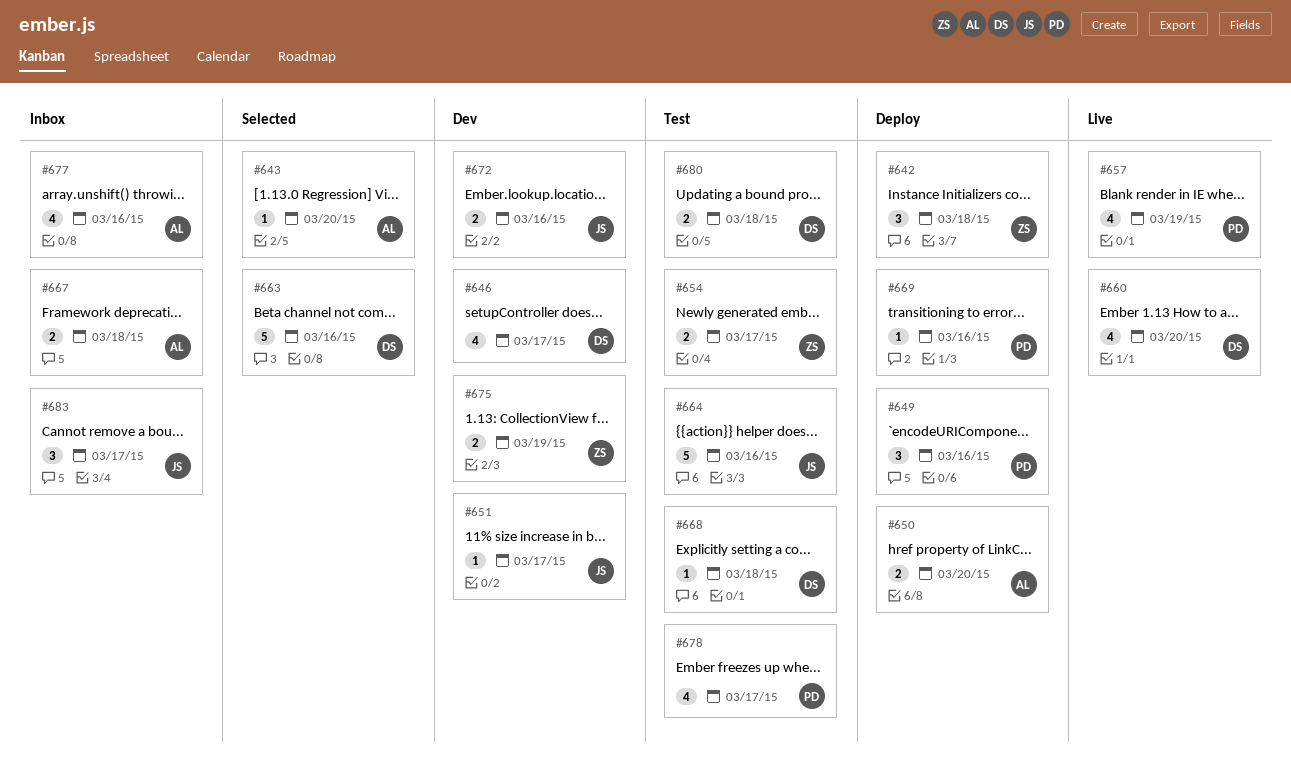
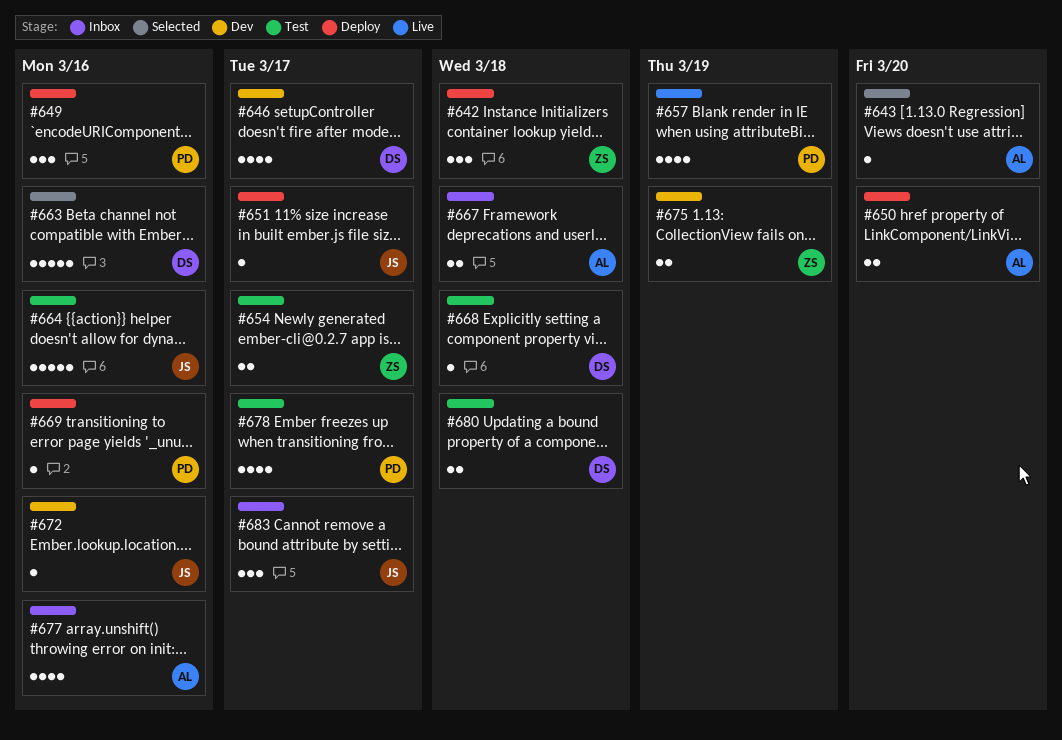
#651, status: Dev -> Deploy
#660: present -> none
#672, estimate: 2 -> 1

